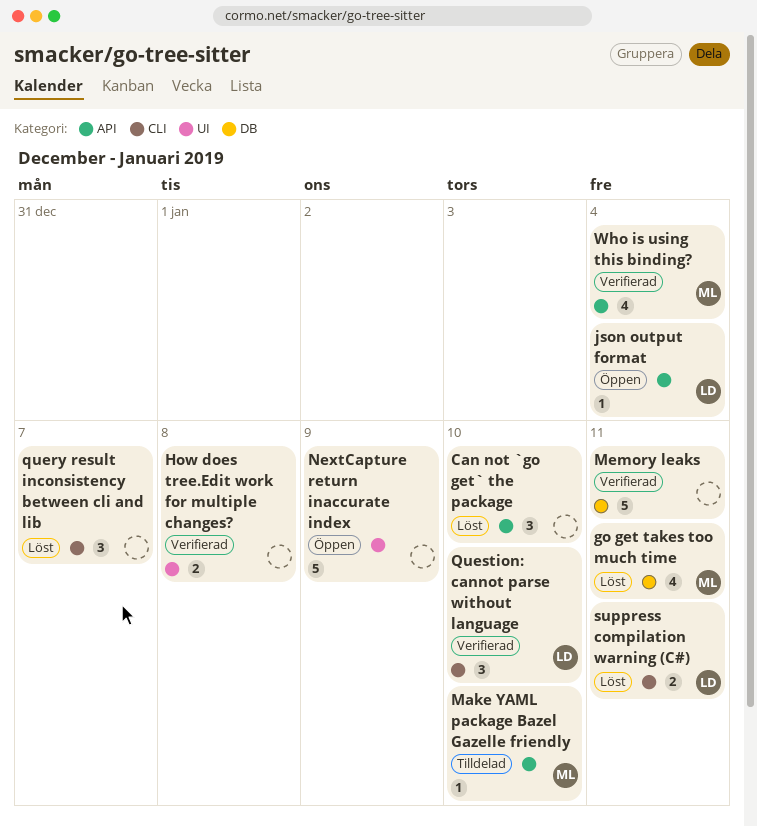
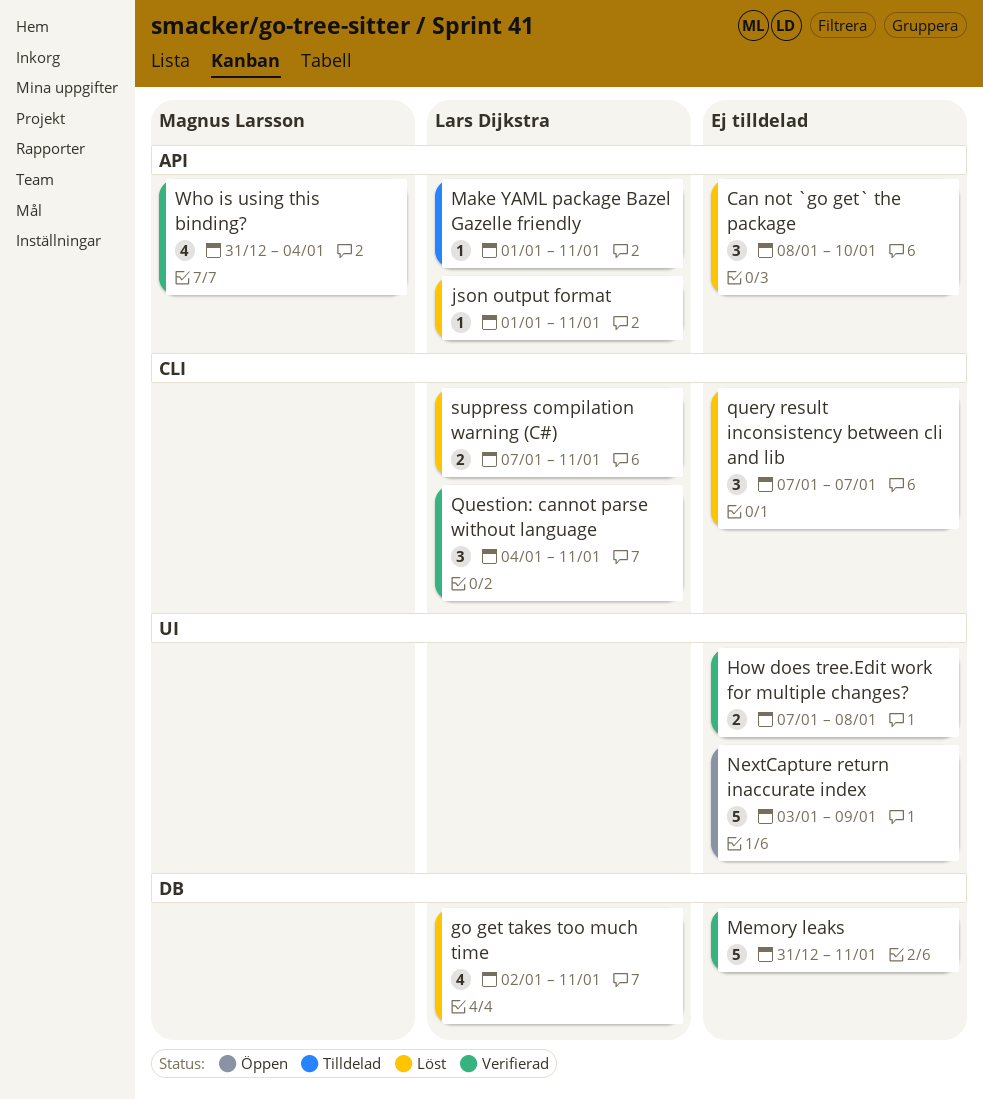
go get takes too much time, owner: Magnus Larsson -> Lars Dijkstra
json output format, status: Öppen -> Löst
json output format, due: Jan 4 -> Jan 11
Make YAML package Bazel Gazelle friendly, owner: Magnus Larsson -> Lars Dijkstra
Make YAML package Bazel Gazelle friendly, due: Jan 10 -> Jan 11
Question: cannot parse without language, due: Jan 10 -> Jan 11

